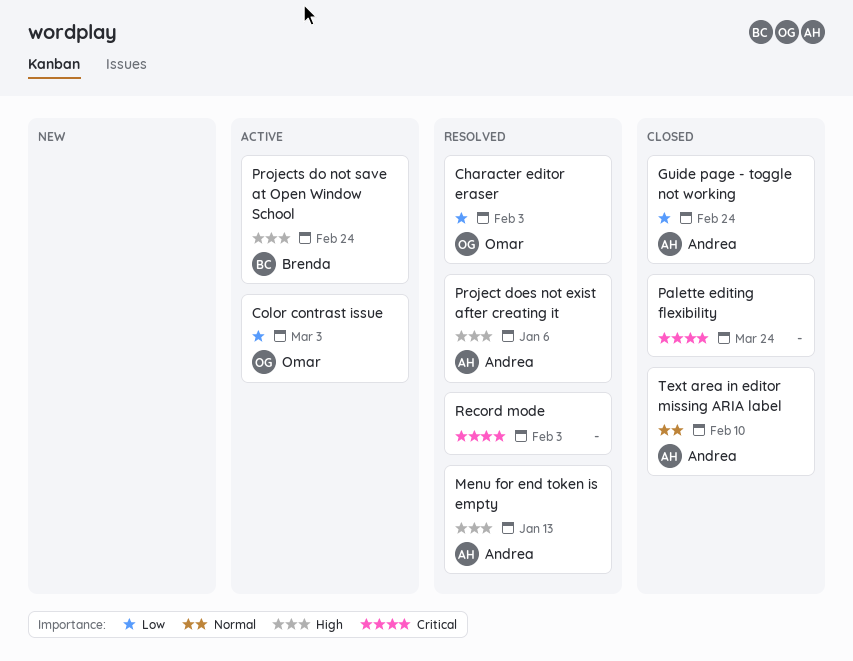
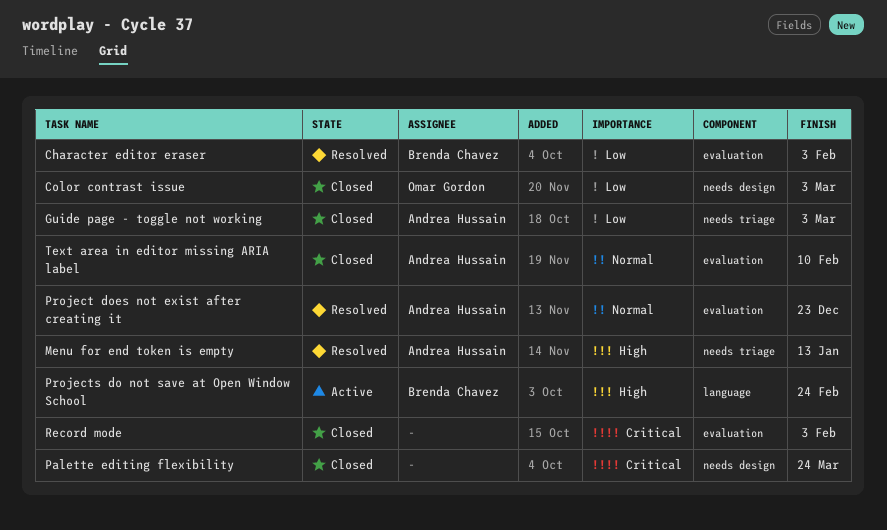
Character editor eraser, owner: Omar Gordon -> Brenda Chavez
Color contrast issue, status: Active -> Closed
Guide page - toggle not working, due: Feb 24 -> Mar 3
Project does not exist after creating it, priority: High -> Normal
Project does not exist after creating it, due: Jan 6 -> Dec 23
Record mode, status: Resolved -> Closed

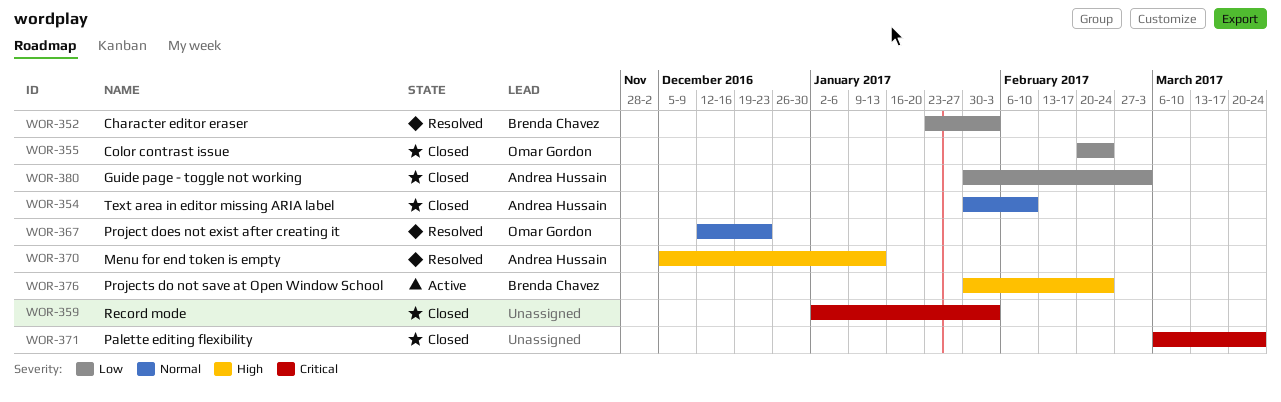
Color contrast issue, due: Mar 3 -> Feb 24
Project does not exist after creating it, owner: Andrea Hussain -> Omar Gordon

